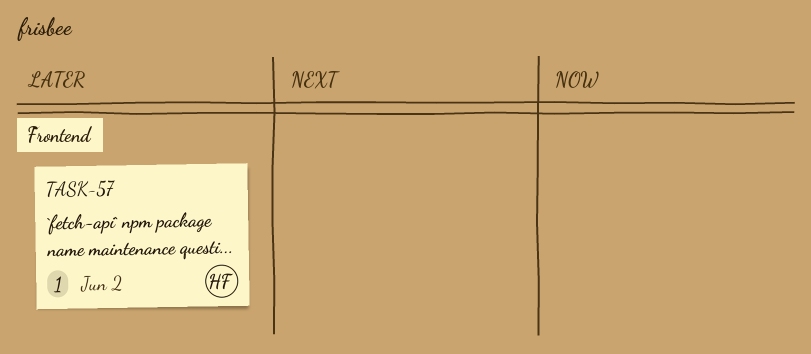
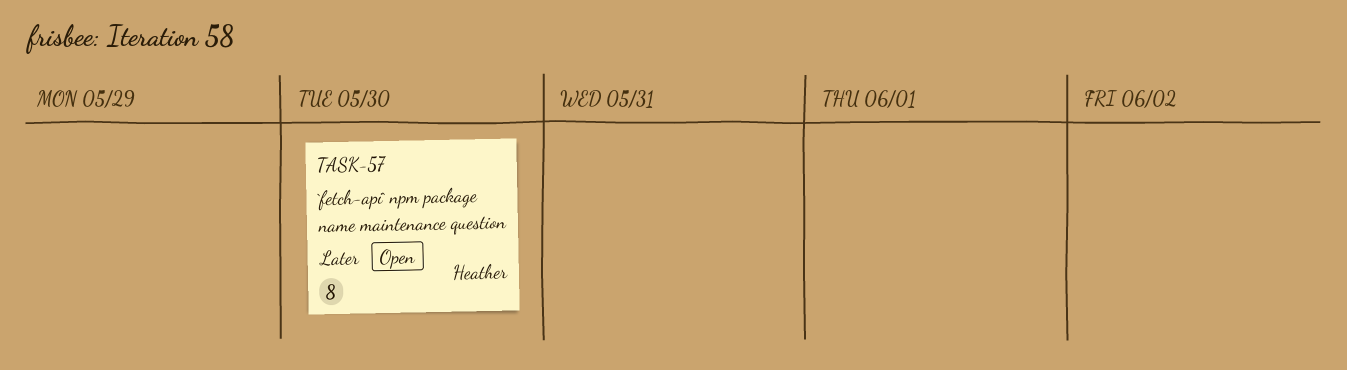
TASK-57, estimate: 1 -> 8
TASK-57, due: Jun 2 -> May 30

